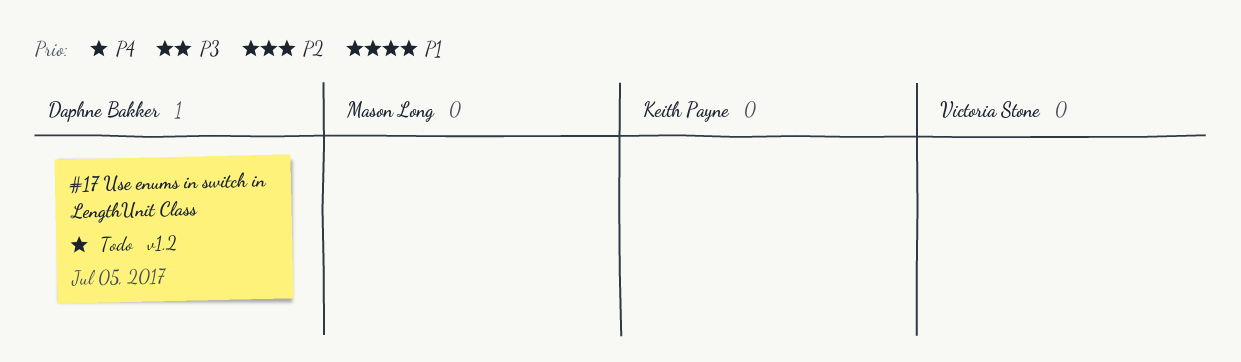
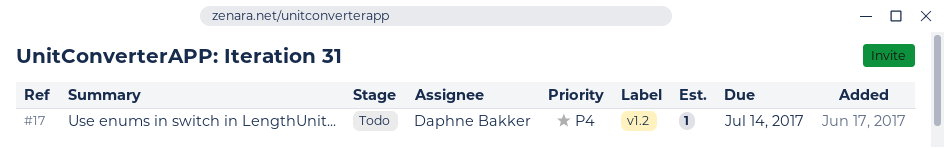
#17, due: Jul 5 -> Jul 14

